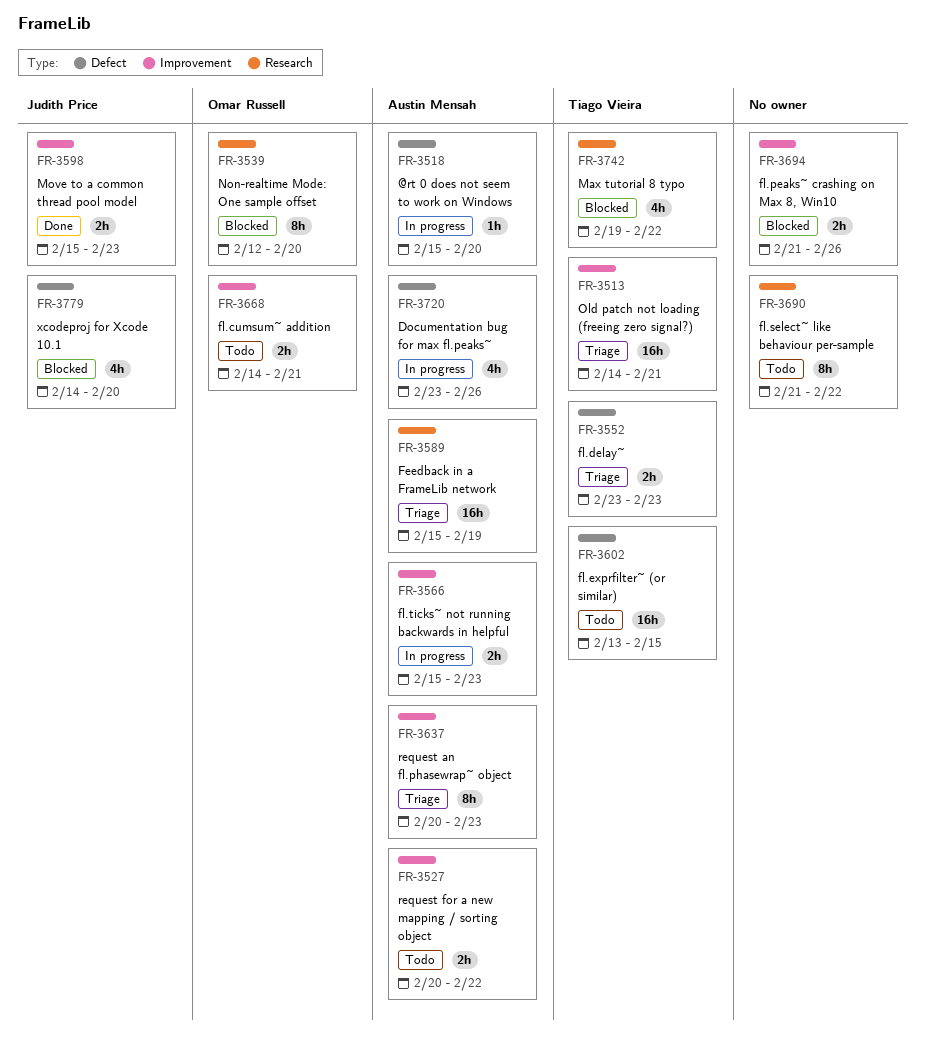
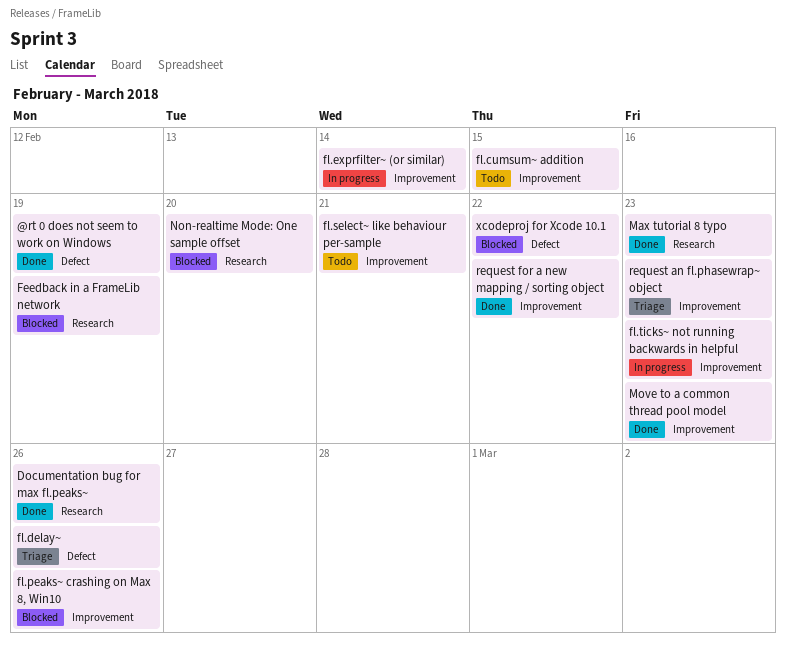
@rt 0 does not seem to work on Windows, status: In progress -> Done
@rt 0 does not seem to work on Windows, due: Feb 20 -> Feb 19
Documentation bug for max fl.peaks~, status: In progress -> Done
Documentation bug for max fl.peaks~, label: Defect -> Research
Feedback in a FrameLib network, status: Triage -> Blocked
fl.cumsum~ addition, due: Feb 21 -> Feb 15
fl.delay~, due: Feb 23 -> Feb 26
fl.exprfilter~ (or similar), status: Todo -> In progress
fl.exprfilter~ (or similar), label: Defect -> Improvement
fl.exprfilter~ (or similar), due: Feb 15 -> Feb 14
fl.select~ like behaviour per-sample, label: Research -> Improvement
fl.select~ like behaviour per-sample, due: Feb 22 -> Feb 21
Max tutorial 8 typo, status: Blocked -> Done
Max tutorial 8 typo, due: Feb 22 -> Feb 23
Old patch not loading (freeing zero signal?): present -> none
request for a new mapping / sorting object, status: Todo -> Done
xcodeproj for Xcode 10.1, due: Feb 20 -> Feb 22

